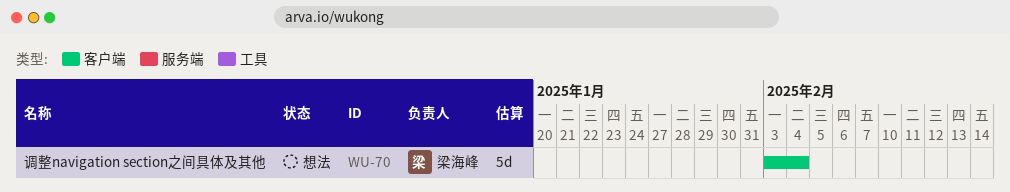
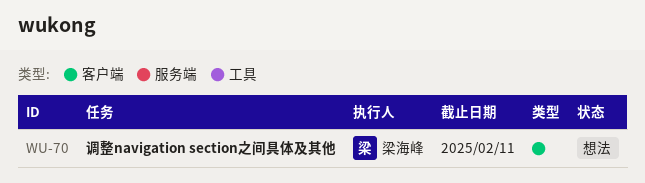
WU-70, due: Feb 4 -> Feb 11

